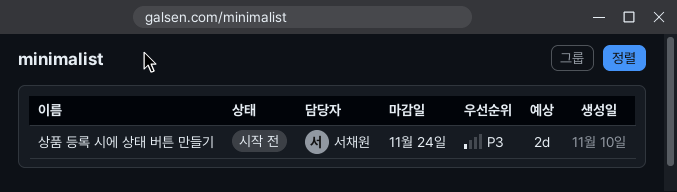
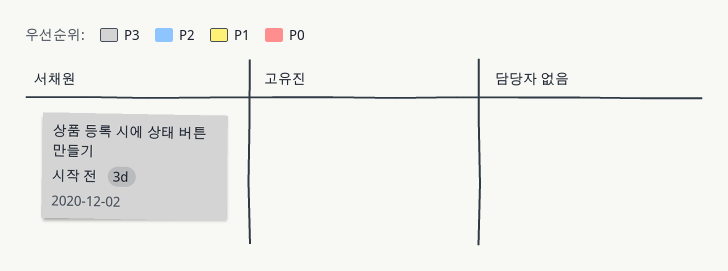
상품 등록 시에 상태 버튼 만들기, estimate: 2d -> 3d
상품 등록 시에 상태 버튼 만들기, due: Nov 24 -> Dec 2

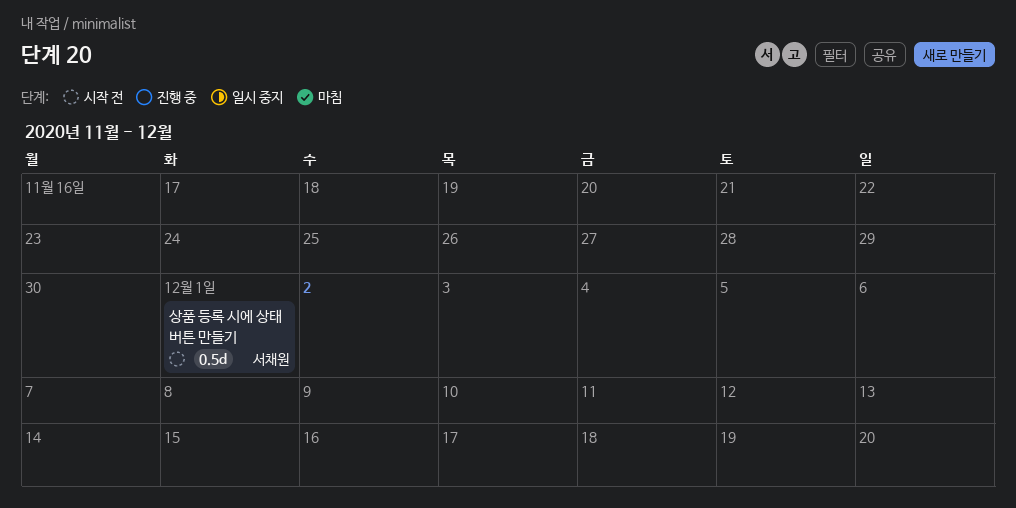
상품 등록 시에 상태 버튼 만들기, estimate: 3d -> 0.5d
상품 등록 시에 상태 버튼 만들기, due: Dec 2 -> Dec 1

